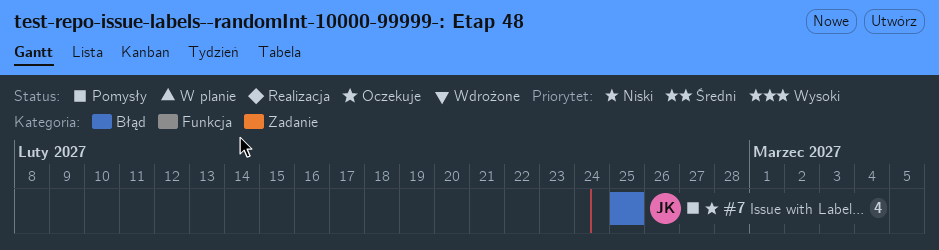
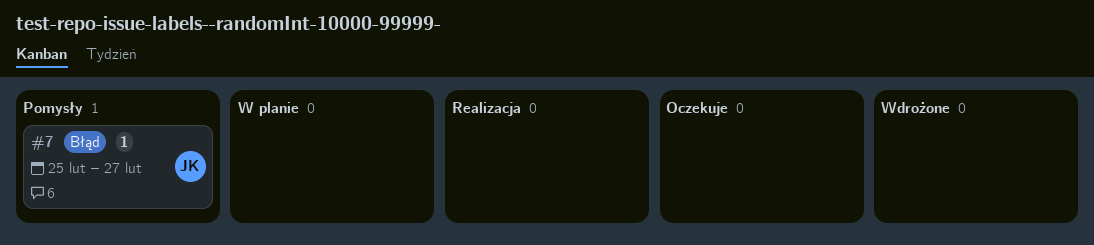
#7, estimate: 4 -> 1
#7, due: Feb 25 -> Feb 27

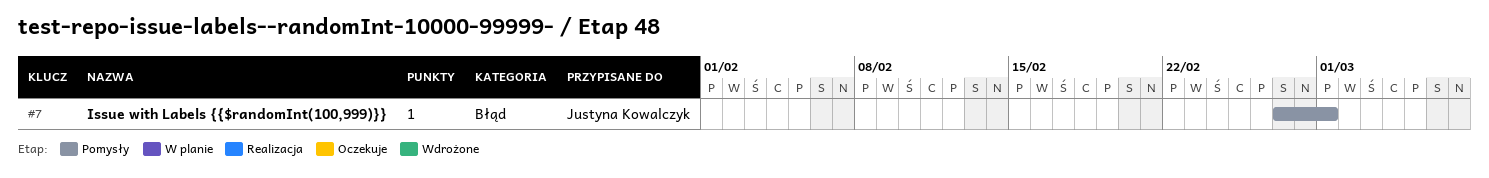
#7, start: Feb 25 -> Feb 27
#7, due: Feb 27 -> Mar 1

